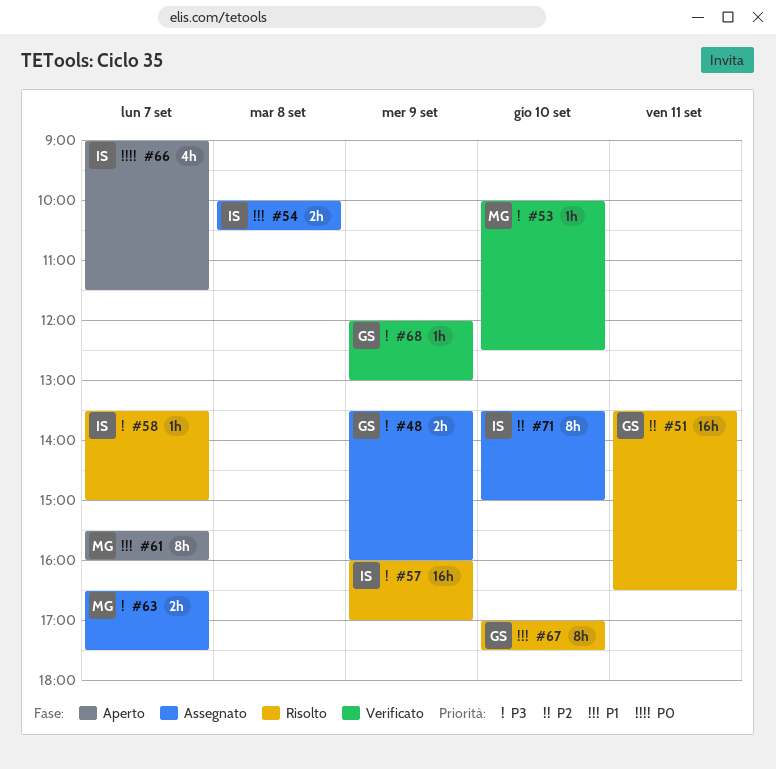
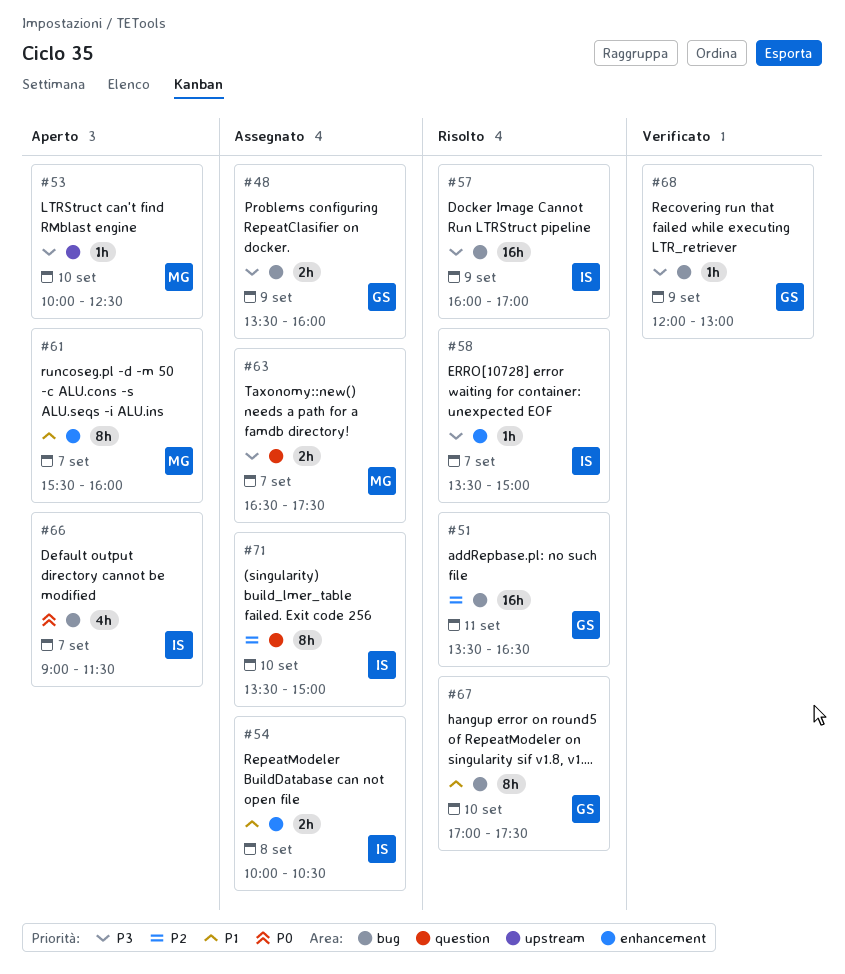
#53, status: Verificato -> Aperto

